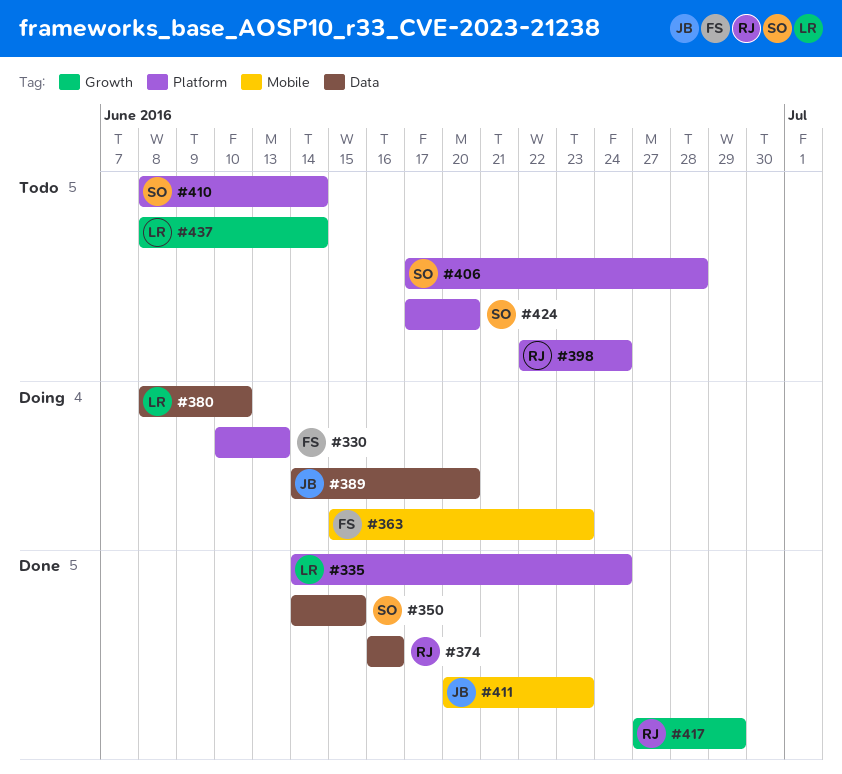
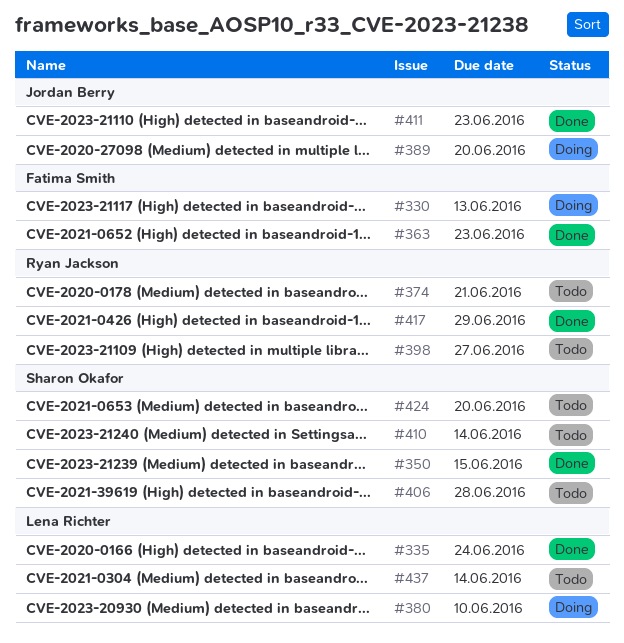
#363, status: Doing -> Done
#374, status: Done -> Todo
#374, due: Jun 16 -> Jun 21
#398, due: Jun 24 -> Jun 27

